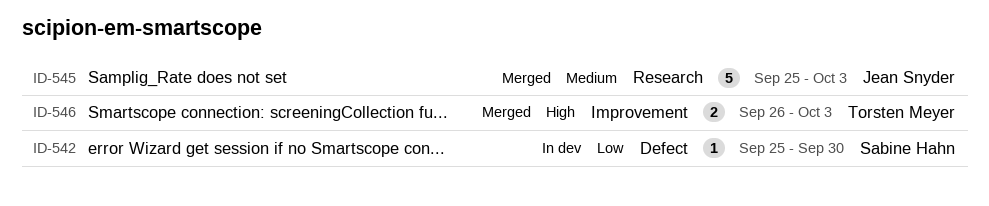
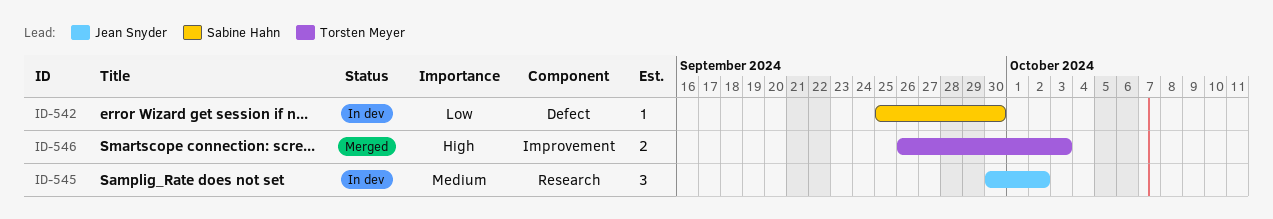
ID-545, status: Merged -> In dev
ID-545, estimate: 5 -> 3
ID-545, start: Sep 25 -> Sep 30
ID-545, due: Oct 3 -> Oct 2

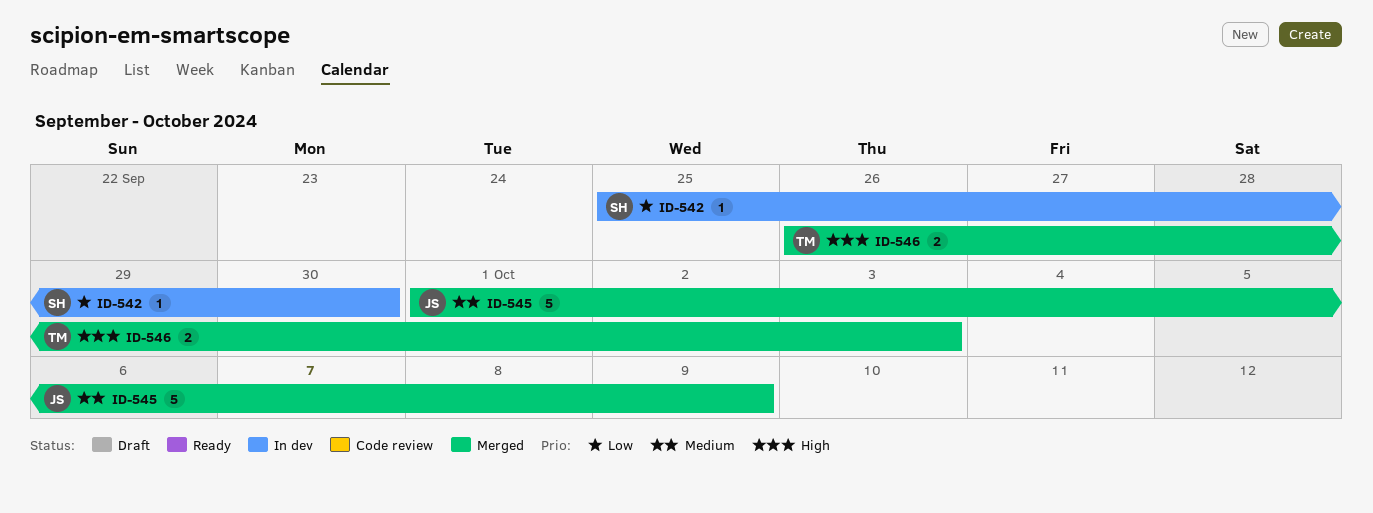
ID-545, status: In dev -> Merged
ID-545, estimate: 3 -> 5
ID-545, start: Sep 30 -> Oct 1
ID-545, due: Oct 2 -> Oct 9

